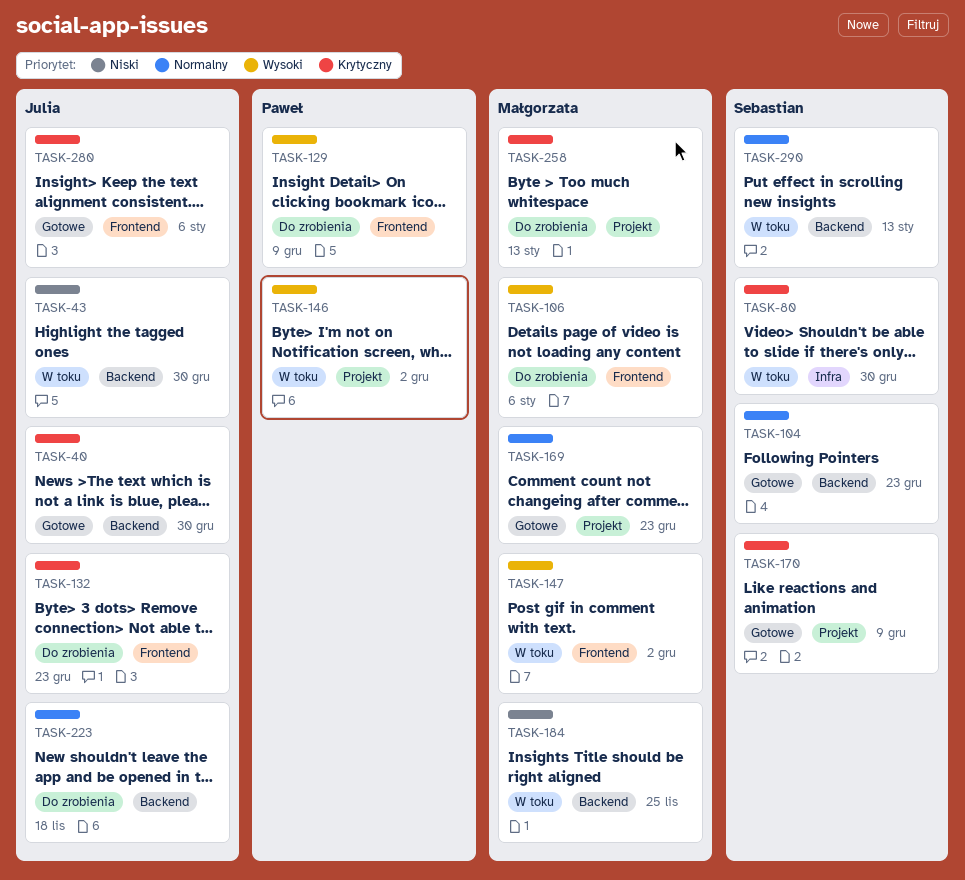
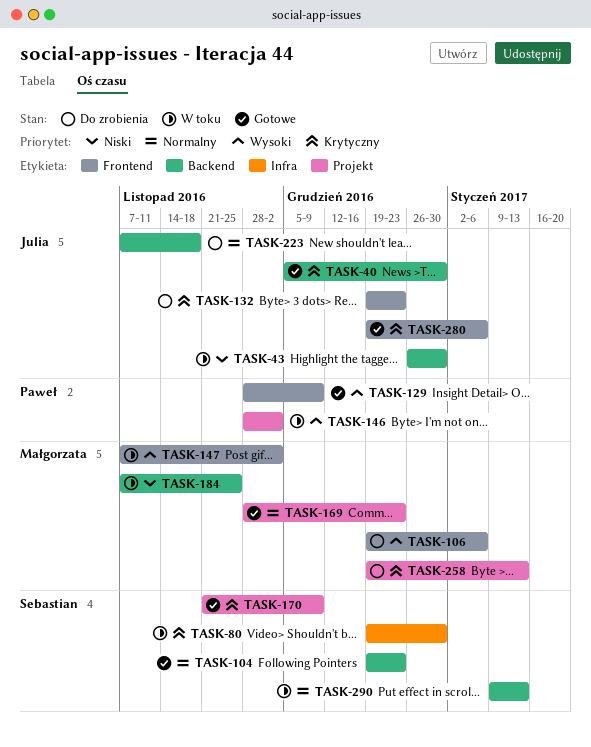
TASK-129, status: Do zrobienia -> Gotowe

